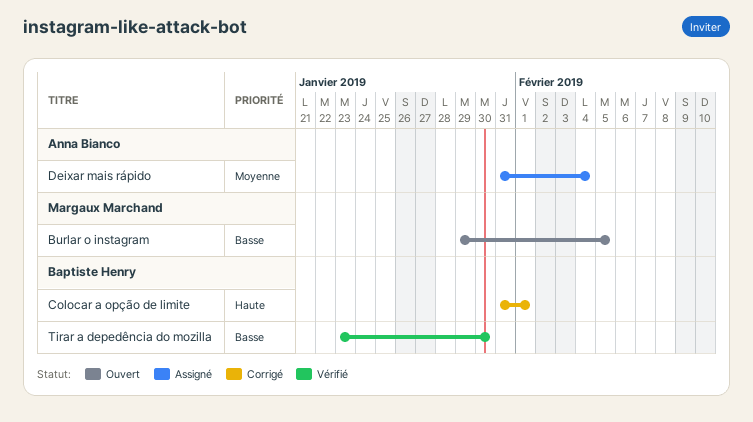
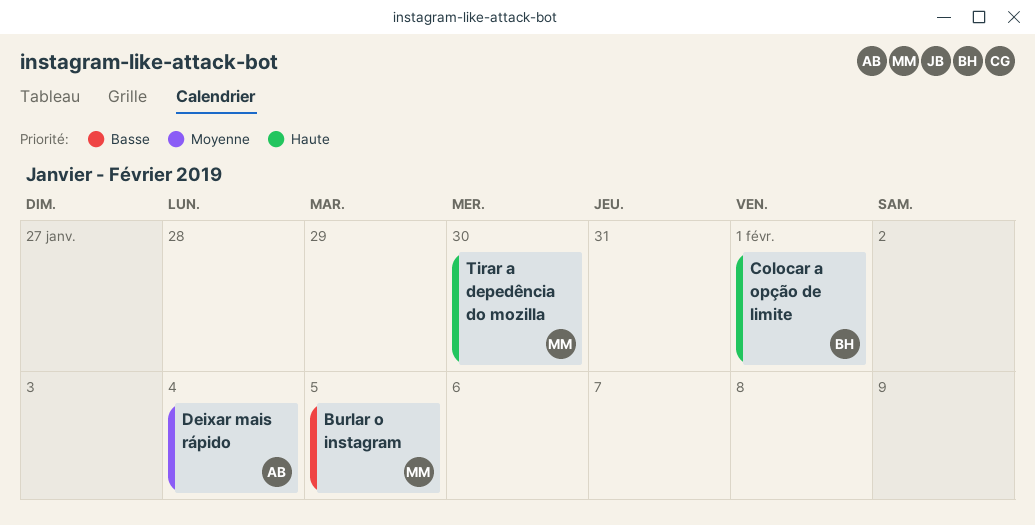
Tirar a depedência do mozilla, owner: Baptiste Henry -> Margaux Marchand
Tirar a depedência do mozilla, priority: Basse -> Haute

